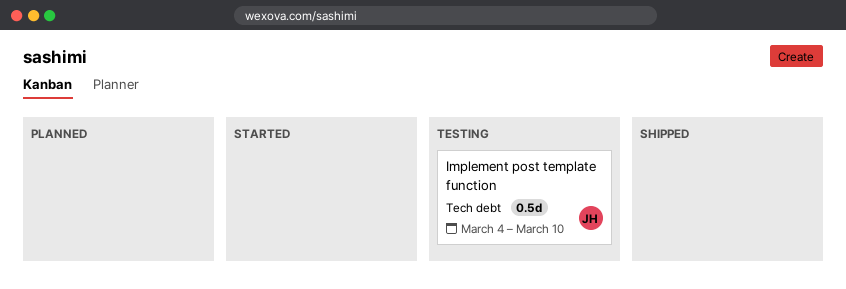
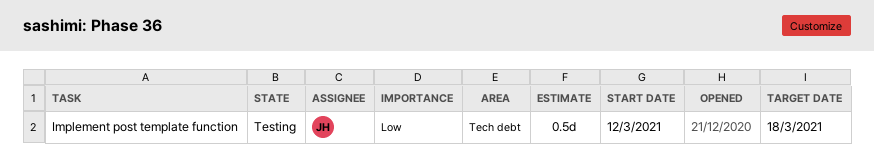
Implement post template function, start: Mar 4 -> Mar 12
Implement post template function, due: Mar 10 -> Mar 18

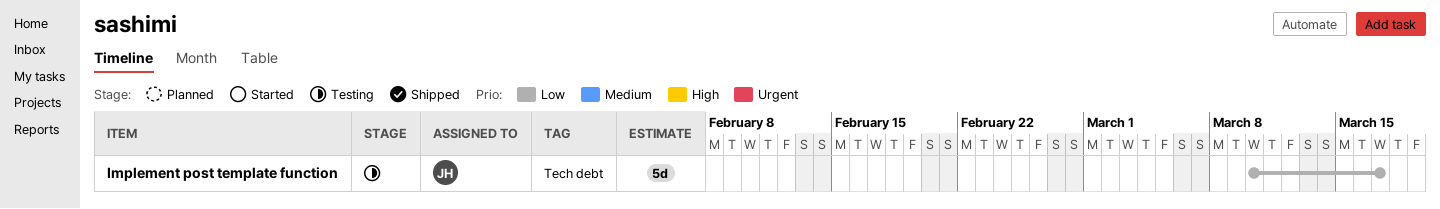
Implement post template function, estimate: 0.5d -> 5d
Implement post template function, start: Mar 12 -> Mar 10
Implement post template function, due: Mar 18 -> Mar 17

